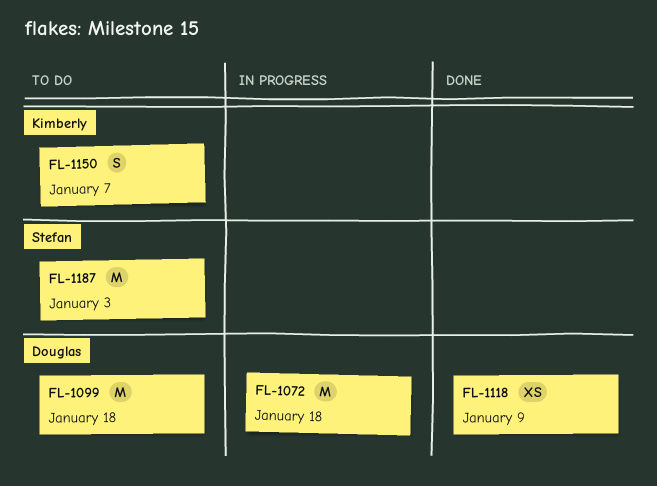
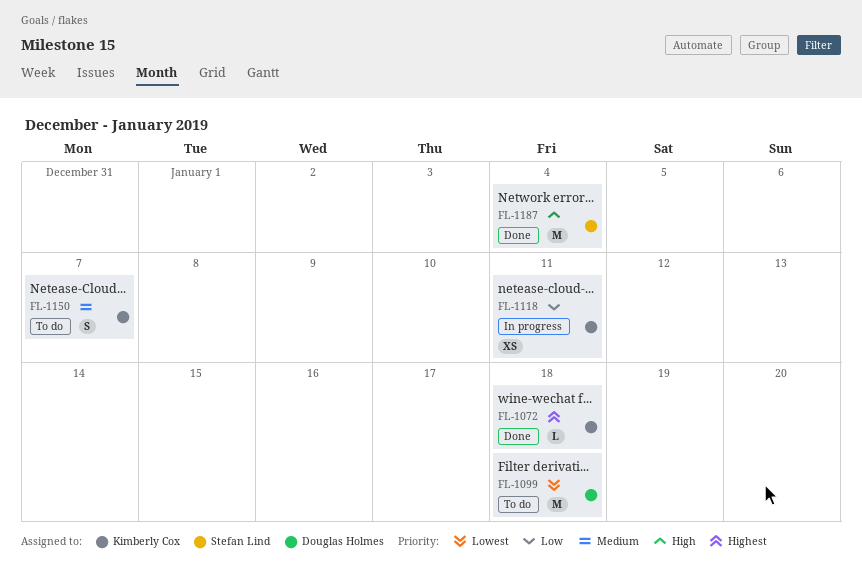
FL-1072, status: In progress -> Done
FL-1072, owner: Douglas Holmes -> Kimberly Cox
FL-1072, estimate: M -> L
FL-1118, status: Done -> In progress
FL-1118, owner: Douglas Holmes -> Kimberly Cox
FL-1118, due: Jan 9 -> Jan 11
FL-1187, status: To do -> Done
FL-1187, due: Jan 3 -> Jan 4

